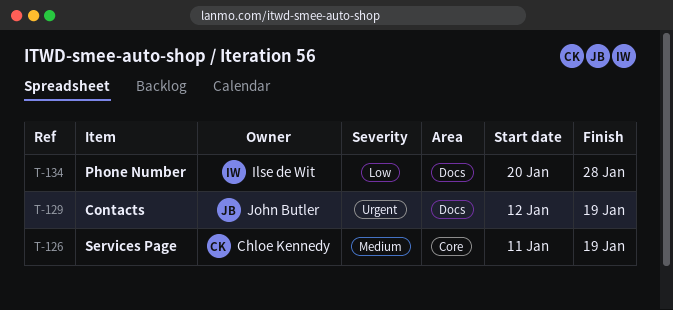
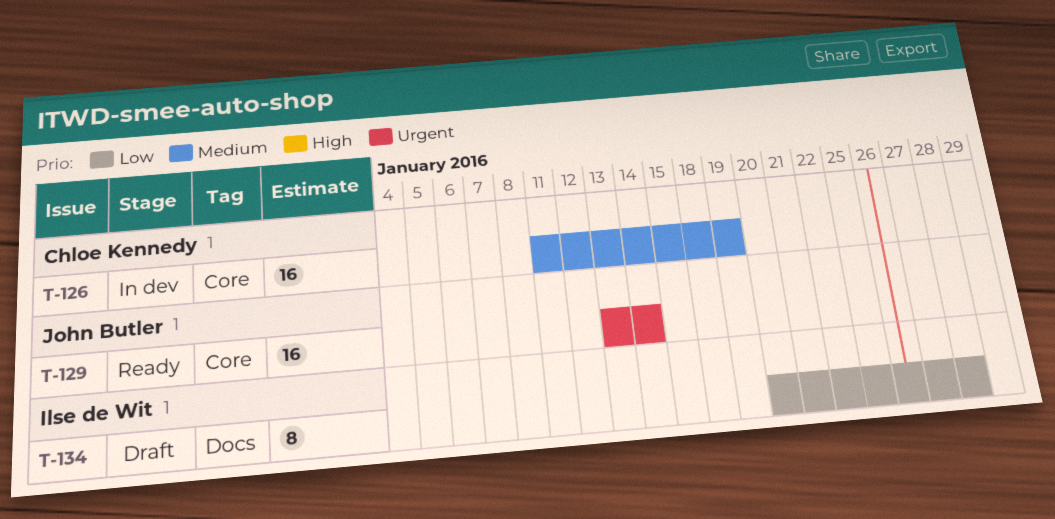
T-129, label: Docs -> Core
T-129, start: Jan 12 -> Jan 13
T-129, due: Jan 19 -> Jan 14

